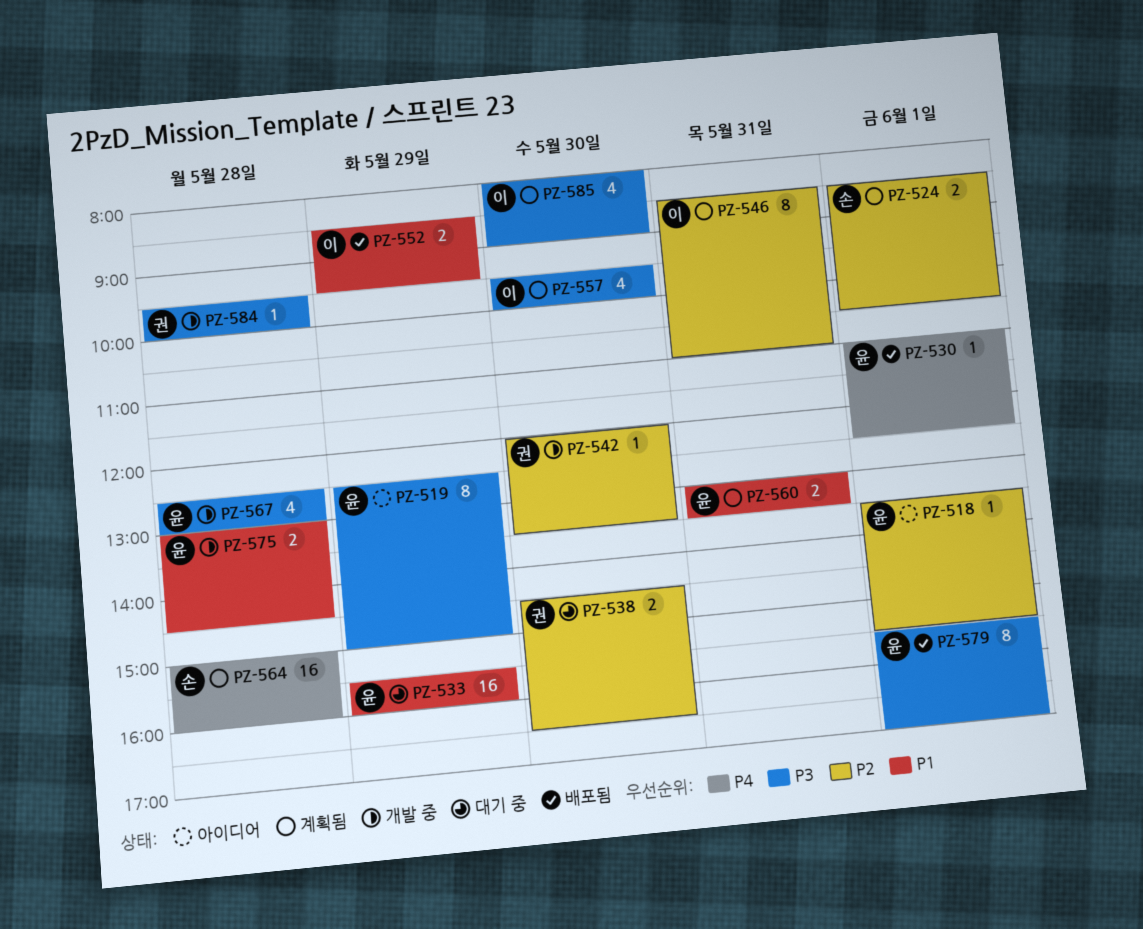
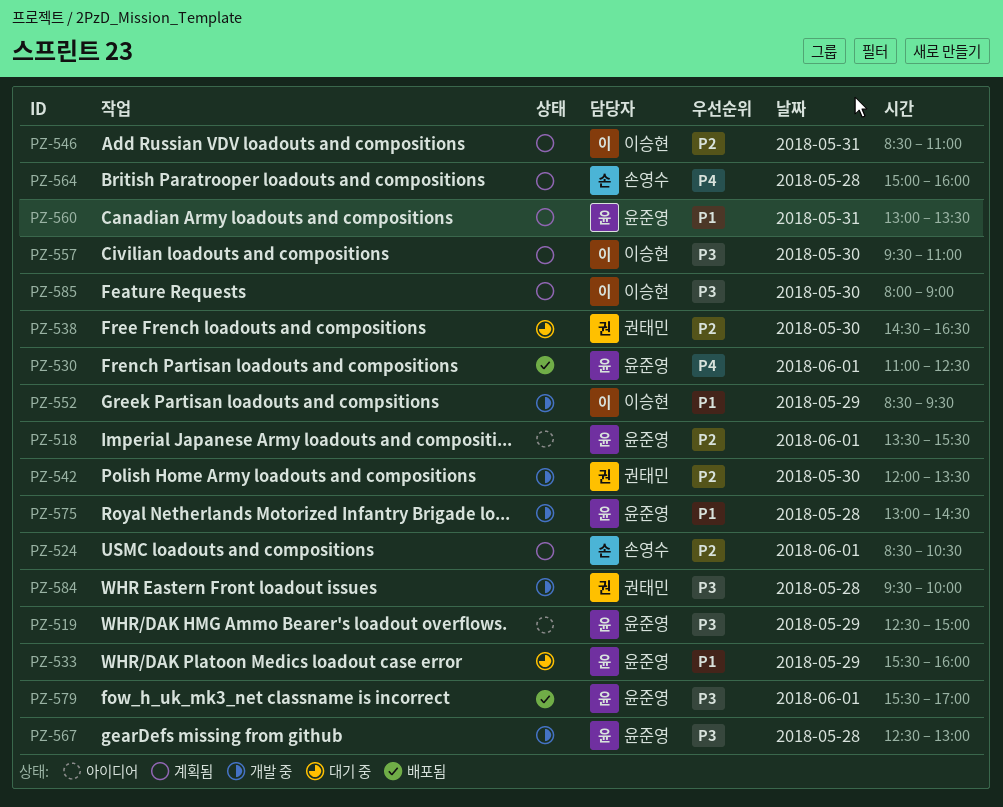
PZ-552, status: 배포됨 -> 개발 중
PZ-557, ends: 10:00 -> 11:00

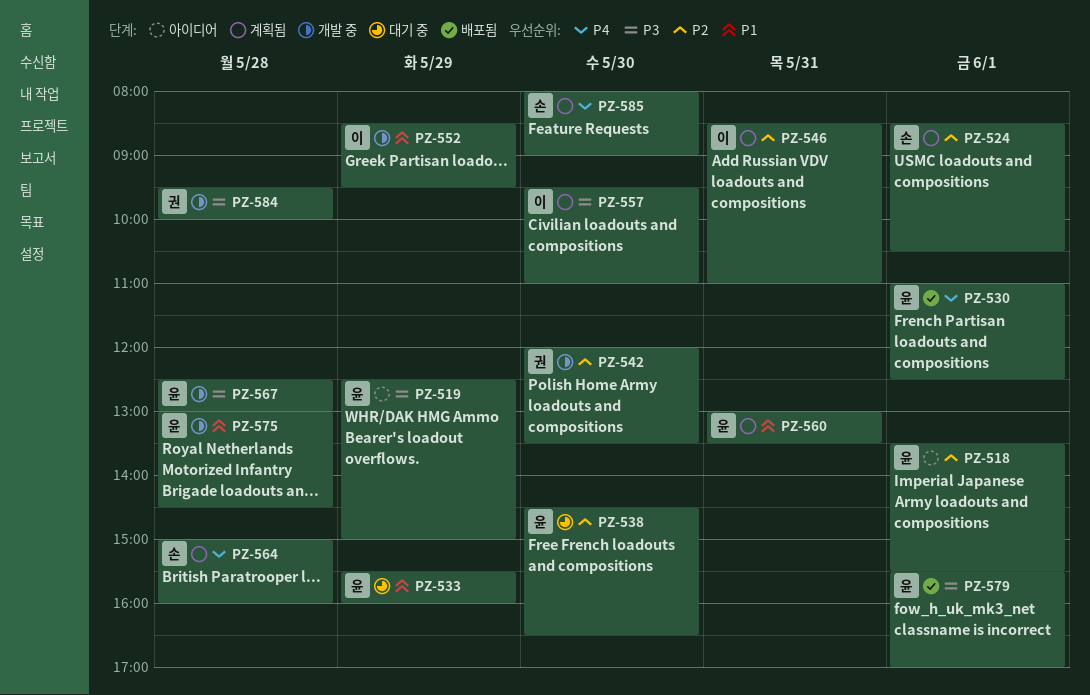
PZ-538, owner: 권태민 -> 윤준영
PZ-585, owner: 이승현 -> 손영수
PZ-585, priority: P3 -> P4

